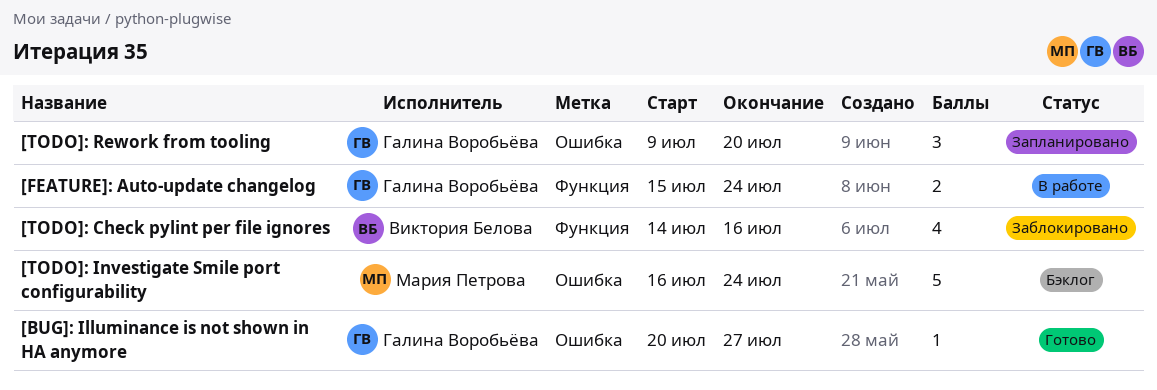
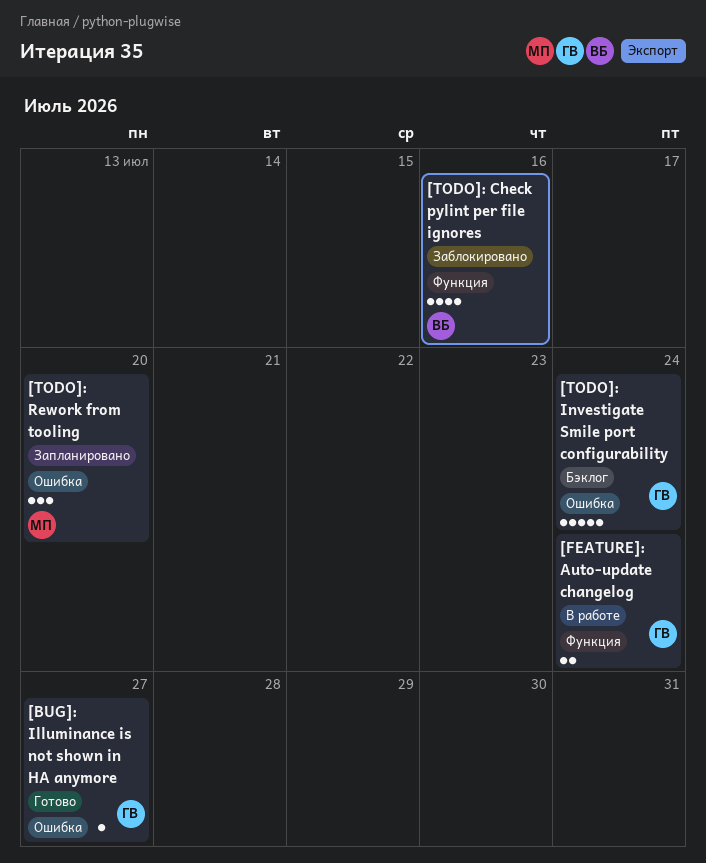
[TODO]: Investigate Smile port configurability, owner: Мария Петрова -> Галина Воробьёва
[TODO]: Rework from tooling, owner: Галина Воробьёва -> Мария Петрова

